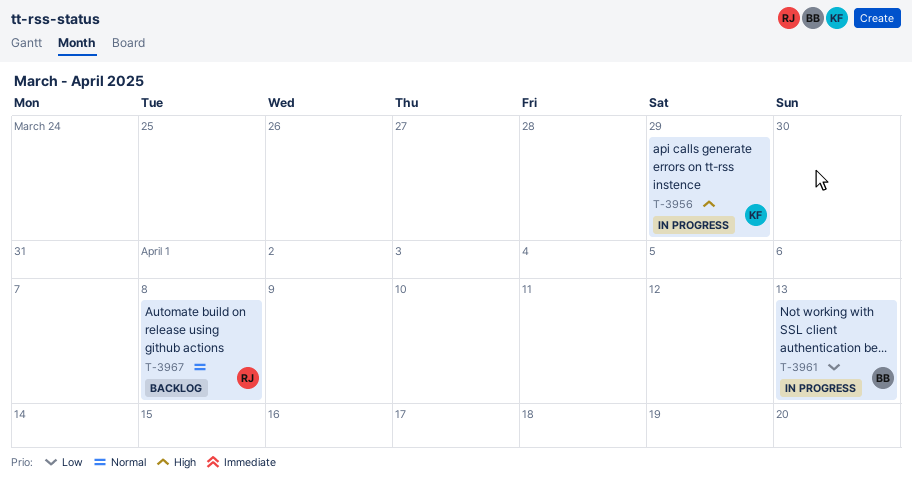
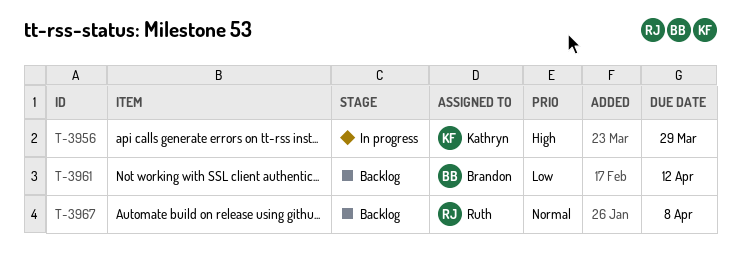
T-3961, status: In progress -> Backlog
T-3961, due: Apr 13 -> Apr 12

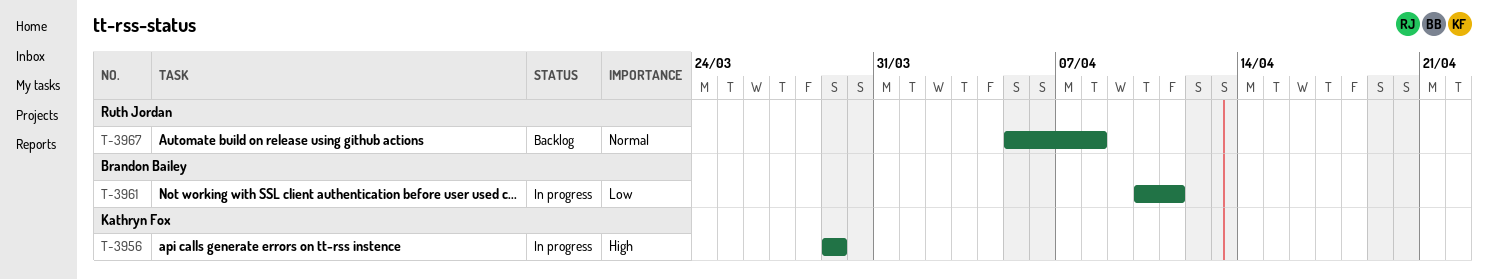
T-3961, status: Backlog -> In progress
T-3961, due: Apr 12 -> Apr 11

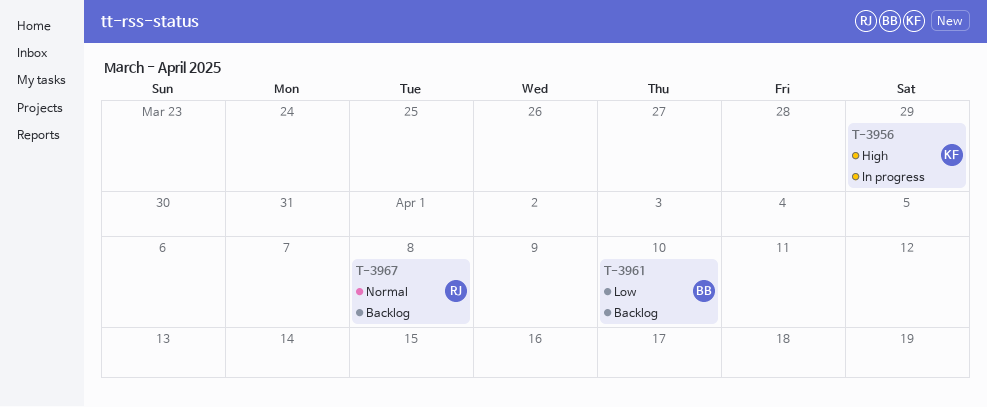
T-3961, status: In progress -> Backlog
T-3961, due: Apr 11 -> Apr 10

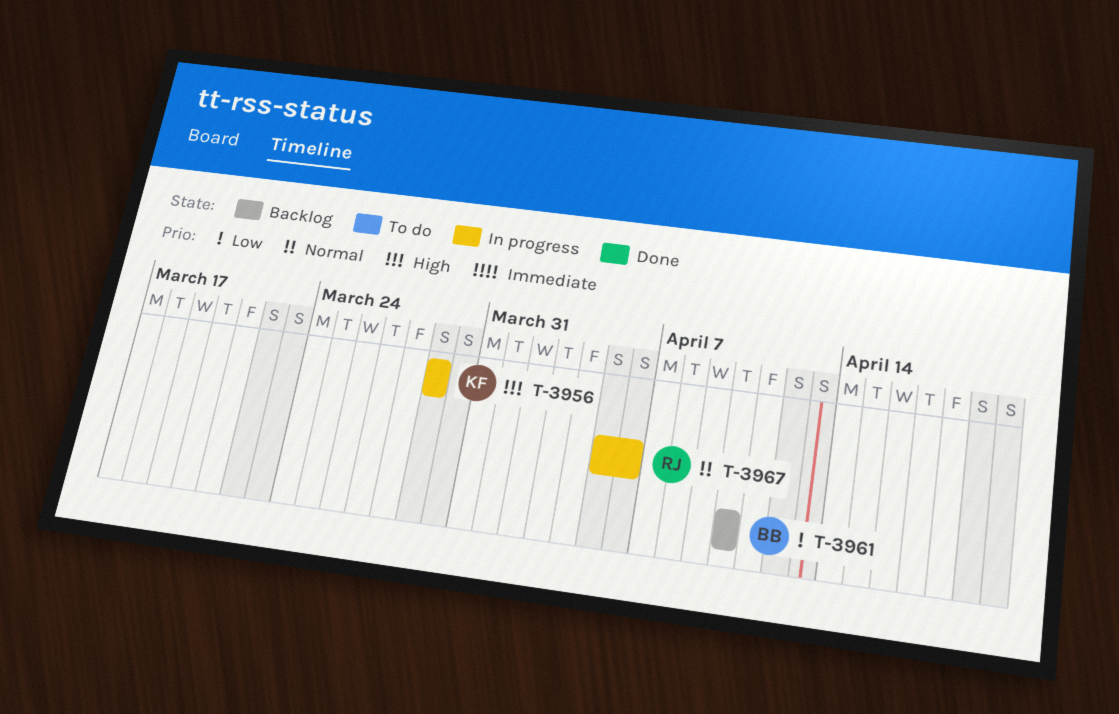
T-3967, status: Backlog -> In progress
T-3967, due: Apr 8 -> Apr 6

